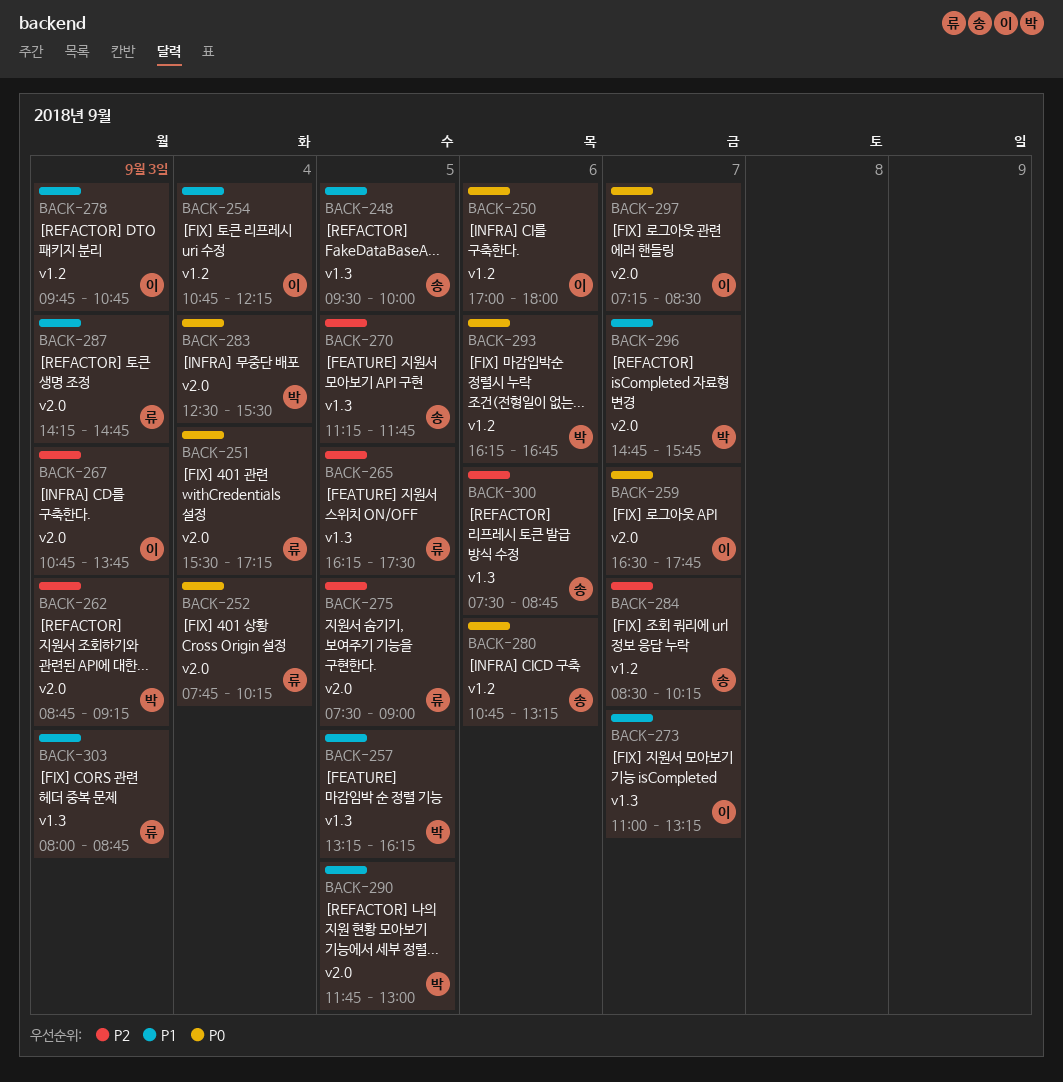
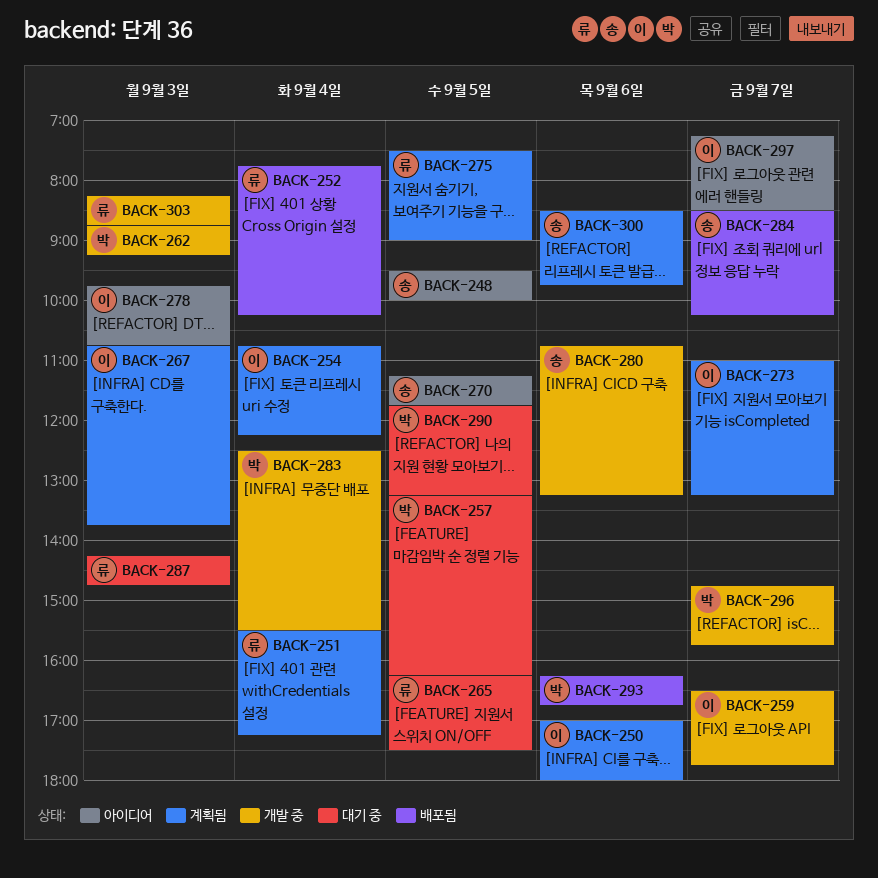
BACK-290, ends: 13:00 -> 13:15
BACK-300, begins: 07:30 -> 08:30
BACK-300, ends: 08:45 -> 09:45
BACK-303, begins: 08:00 -> 08:15

